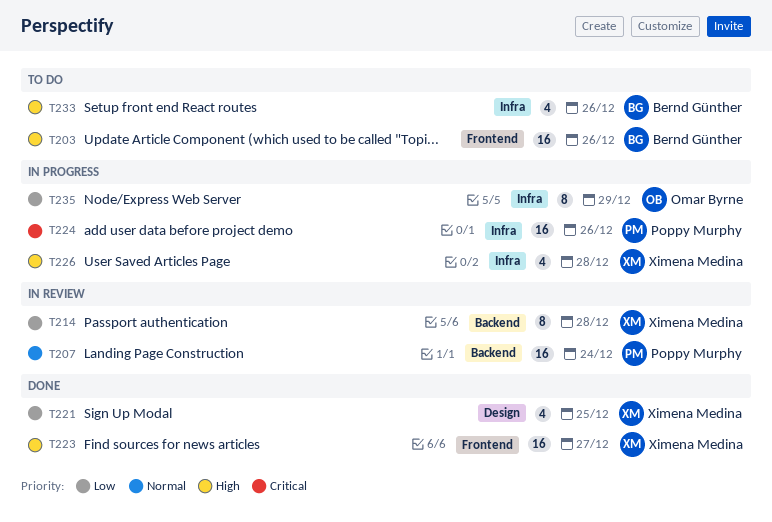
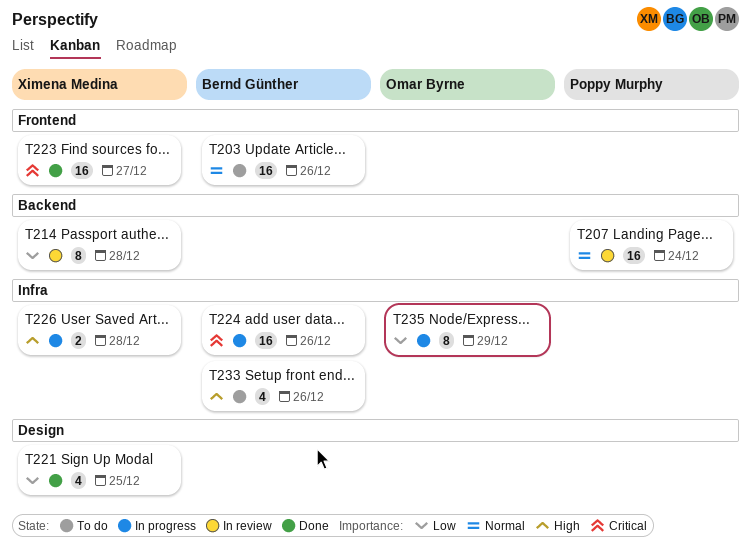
T203, priority: High -> Normal
T223, priority: High -> Critical
T224, owner: Poppy Murphy -> Bernd Günther
T226, estimate: 4 -> 2

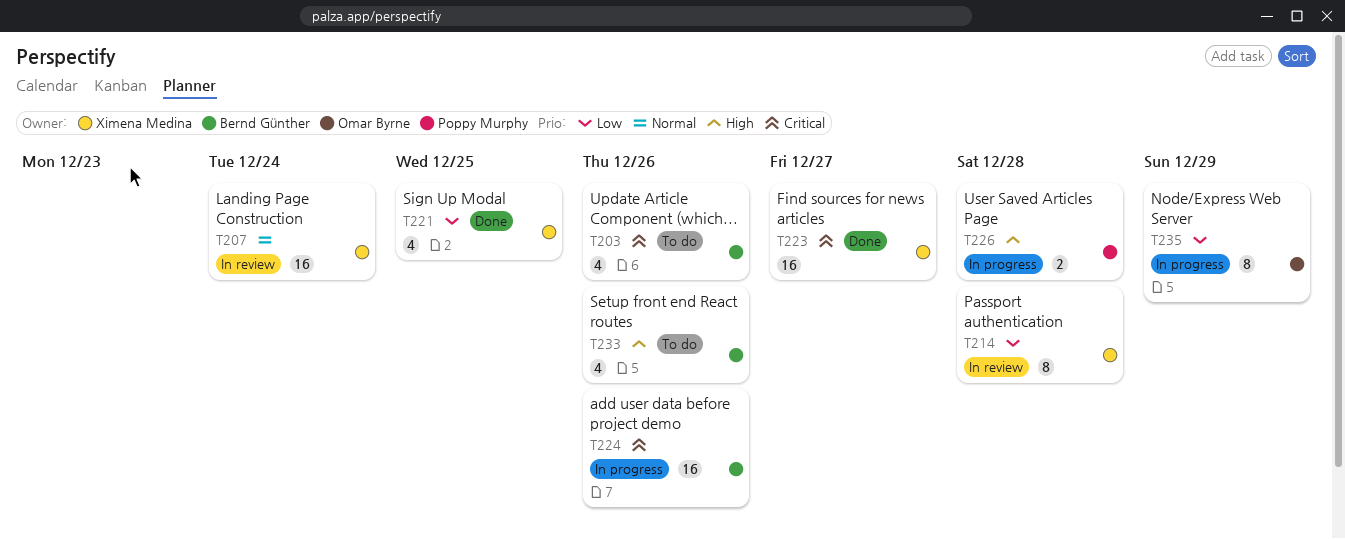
T203, priority: Normal -> Critical
T203, estimate: 16 -> 4
T207, owner: Poppy Murphy -> Ximena Medina
T226, owner: Ximena Medina -> Poppy Murphy

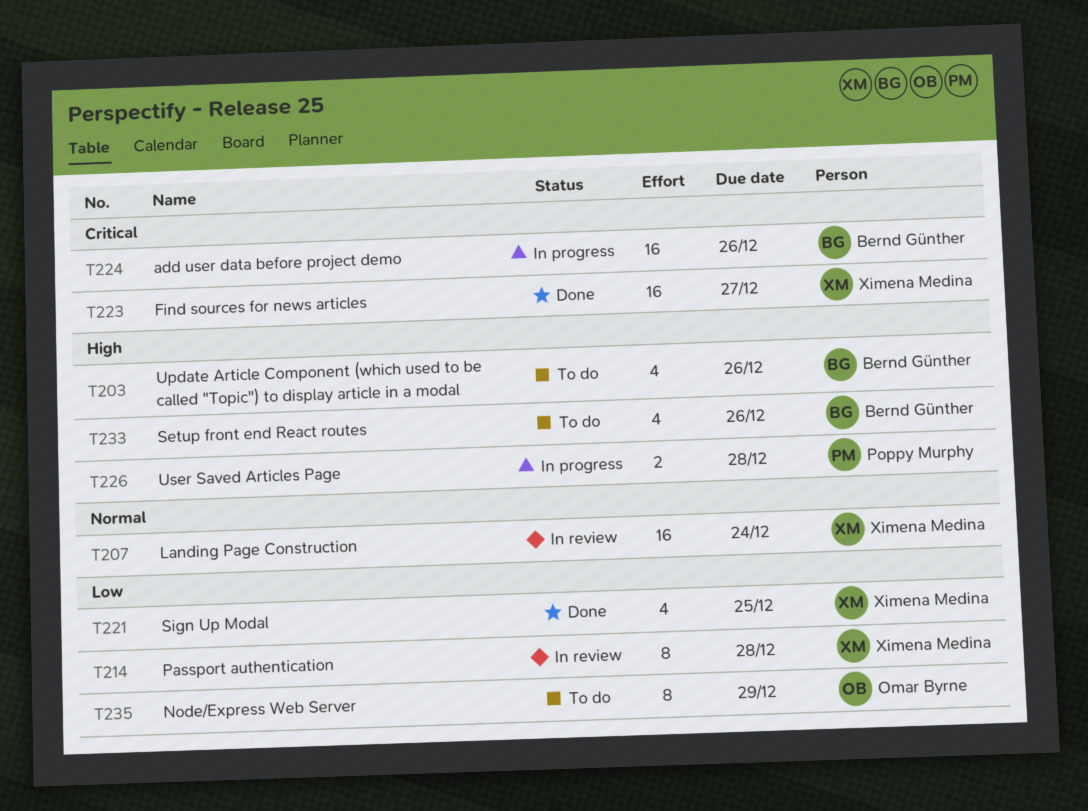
T203, priority: Critical -> High
T235, status: In progress -> To do

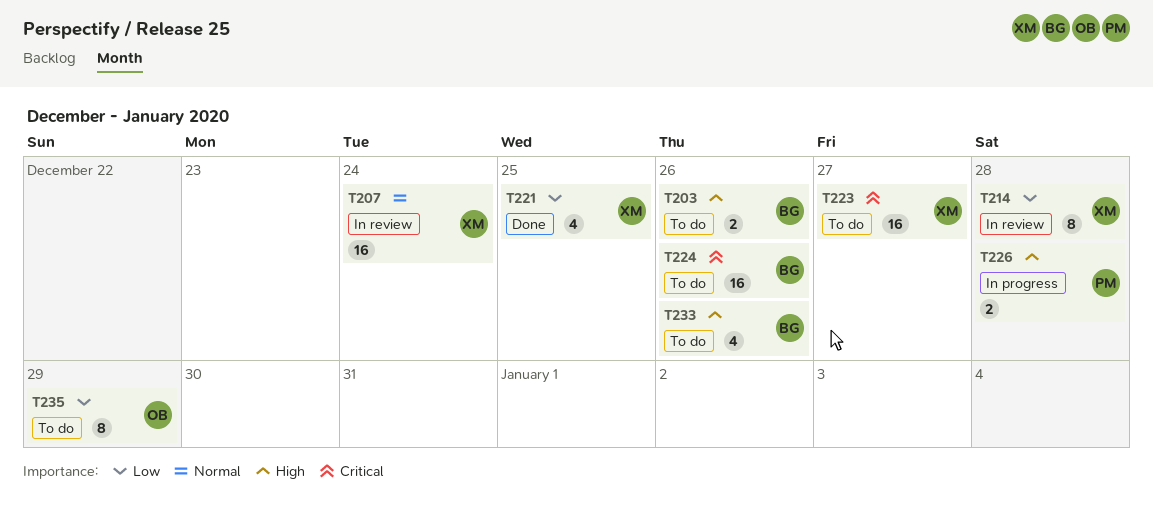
T203, estimate: 4 -> 2
T223, status: Done -> To do
T224, status: In progress -> To do

